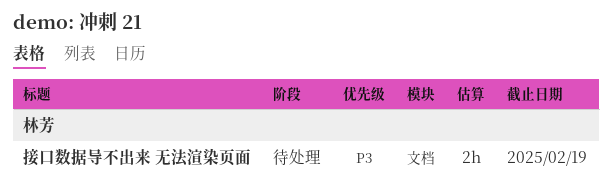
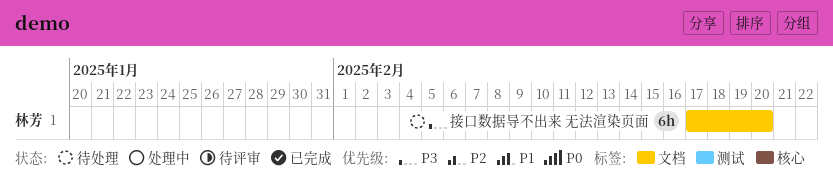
接口数据导不出来 无法渲染页面, estimate: 2h -> 6h
接口数据导不出来 无法渲染页面, due: Feb 19 -> Feb 20

